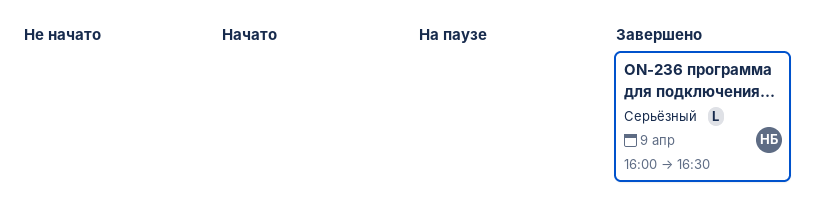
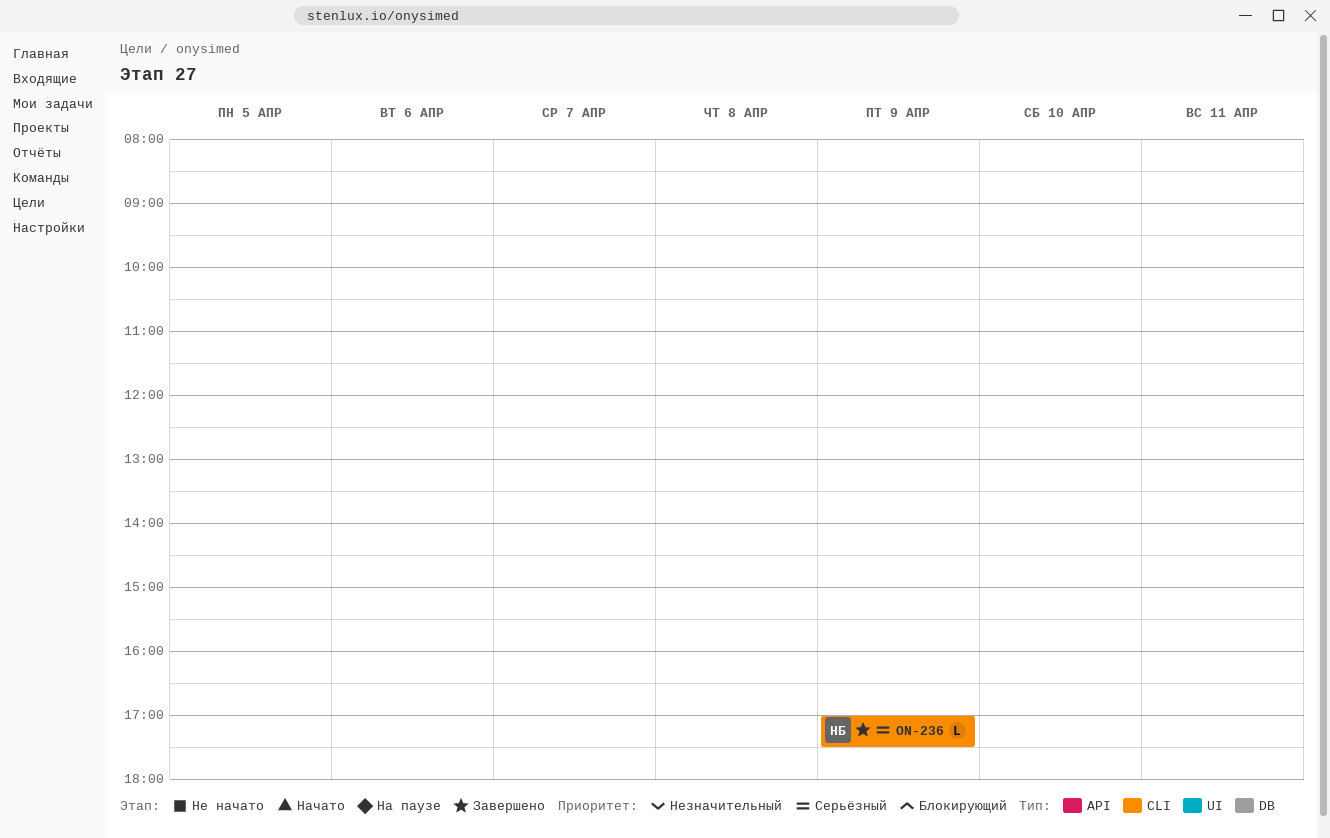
ON-236, begins: 16:00 -> 17:00
ON-236, ends: 16:30 -> 17:30

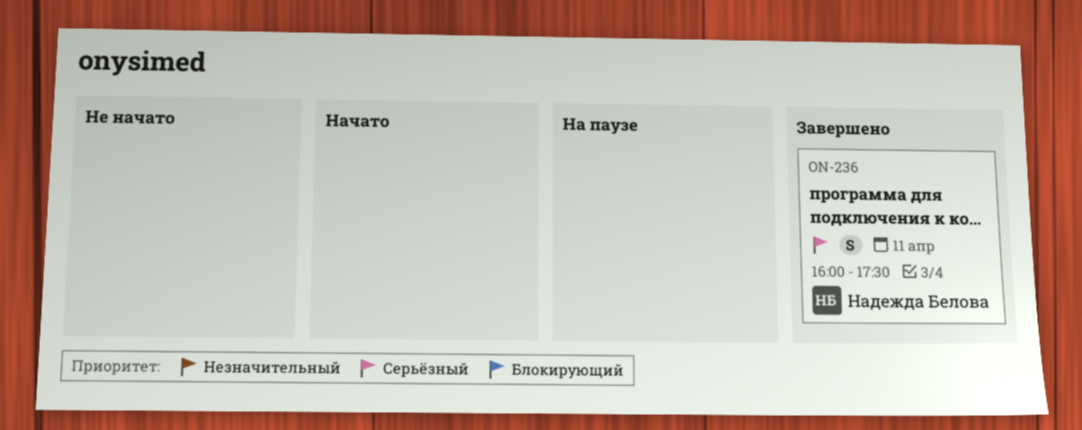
ON-236, estimate: L -> S
ON-236, day: Apr 9 -> Apr 11
ON-236, begins: 17:00 -> 16:00

